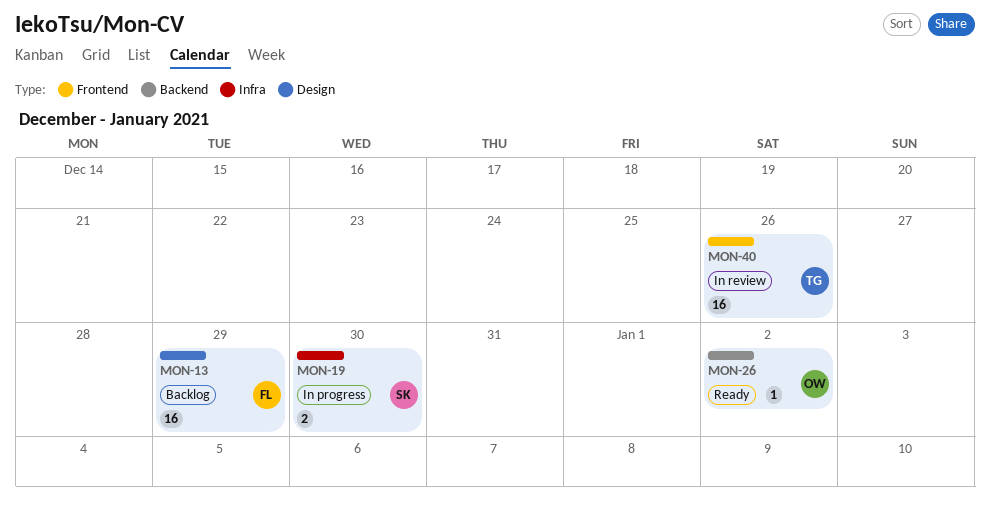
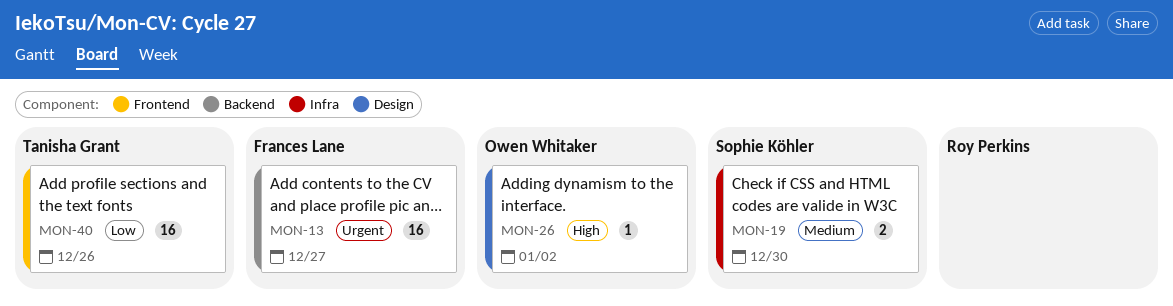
MON-13, label: Design -> Backend
MON-13, due: Dec 29 -> Dec 27
MON-26, label: Backend -> Design

